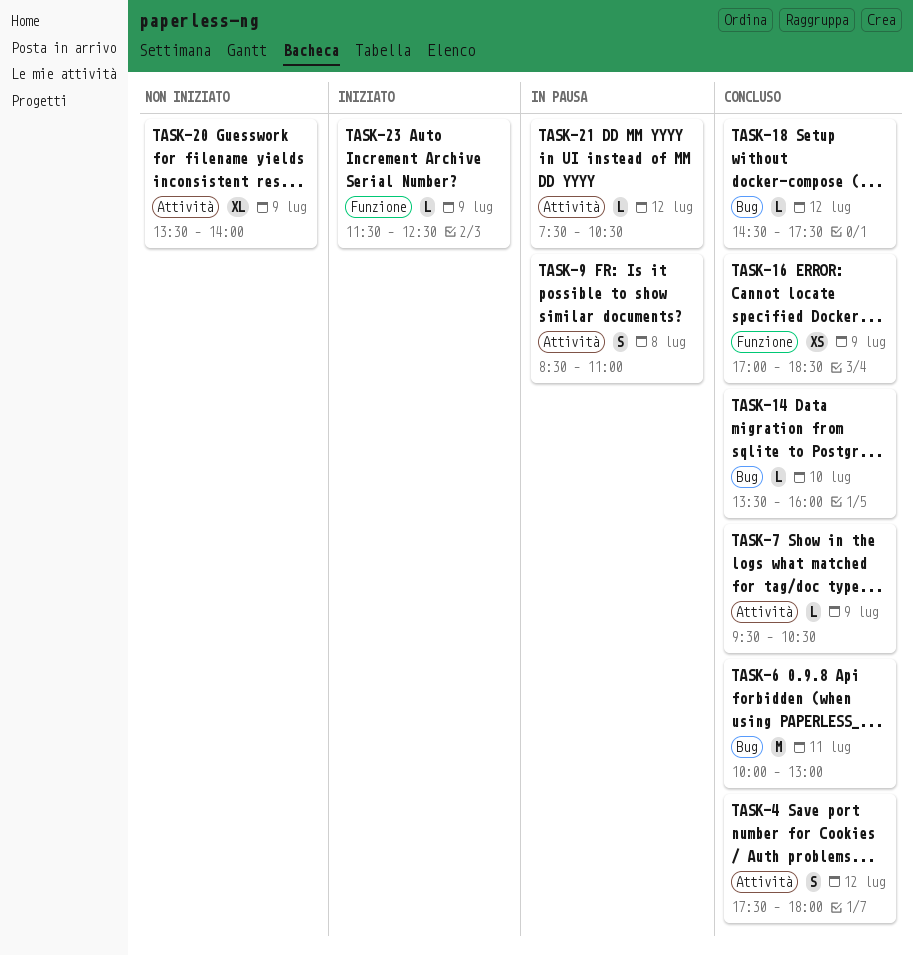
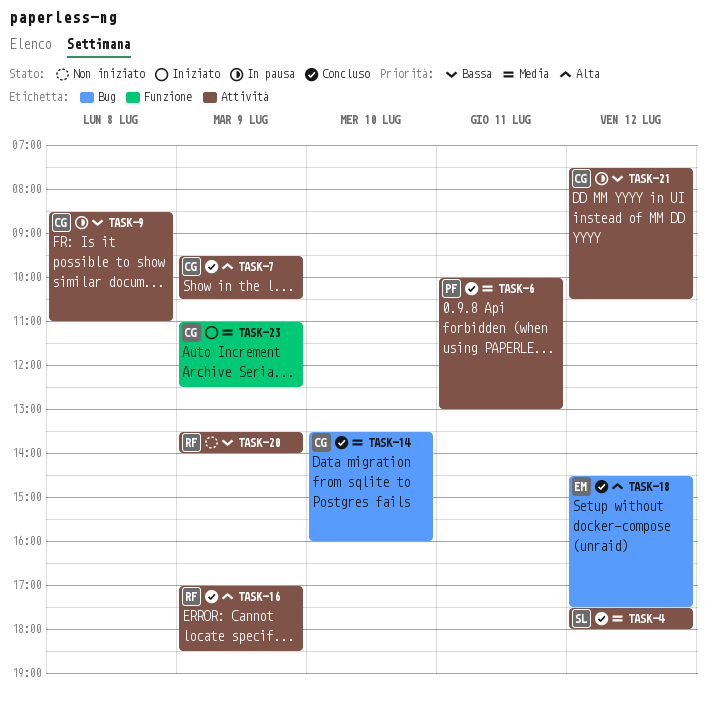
TASK-6, label: Bug -> Attività
TASK-16, label: Funzione -> Attività
TASK-23, begins: 11:30 -> 11:00

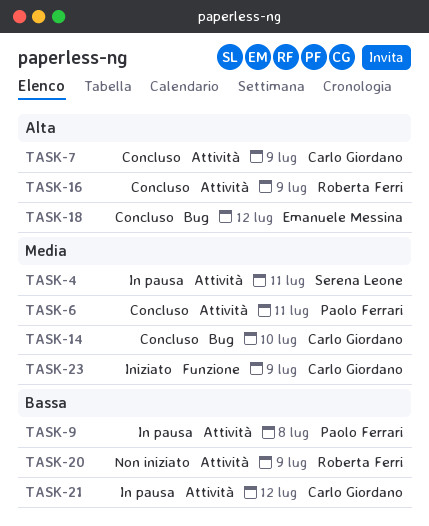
TASK-4, status: Concluso -> In pausa
TASK-4, day: Jul 12 -> Jul 11
TASK-9, owner: Carlo Giordano -> Paolo Ferrari

